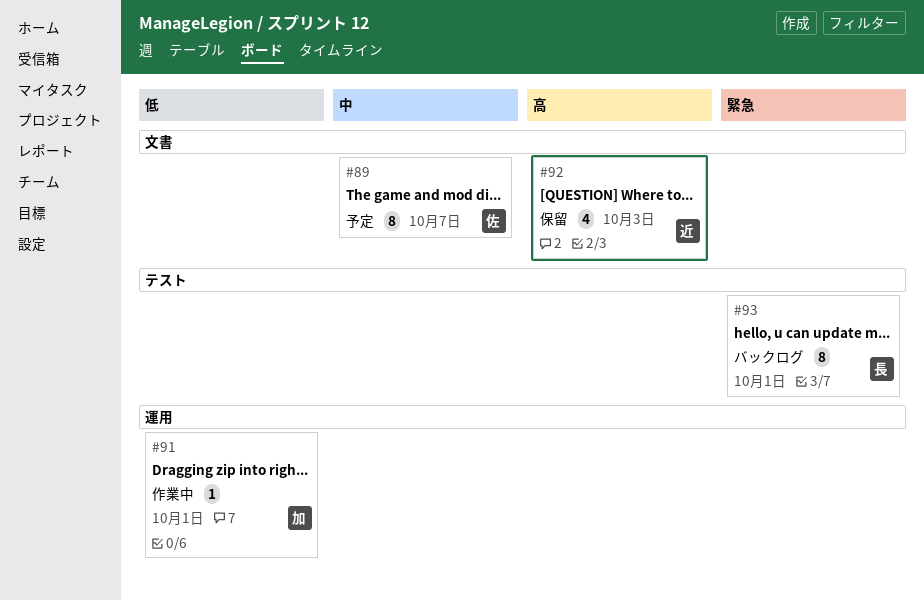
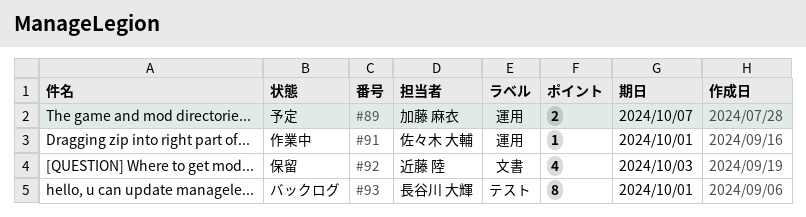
#89, owner: 佐々木 大輔 -> 加藤 麻衣
#89, label: 文書 -> 運用
#89, estimate: 8 -> 2
#91, owner: 加藤 麻衣 -> 佐々木 大輔

